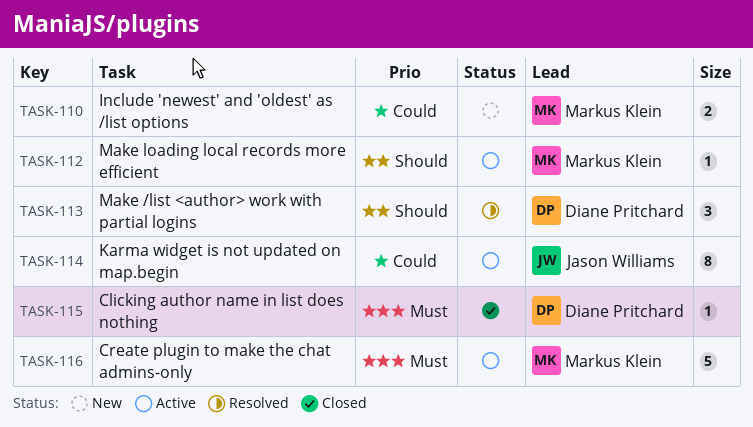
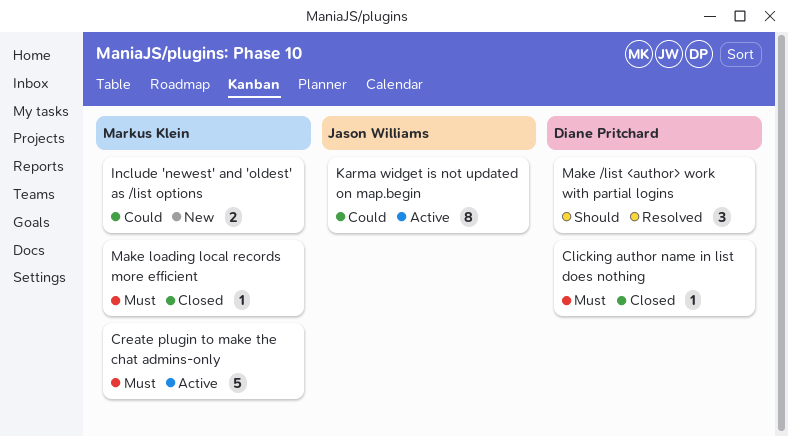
Make loading local records more efficient, status: Active -> Closed
Make loading local records more efficient, priority: Should -> Must

